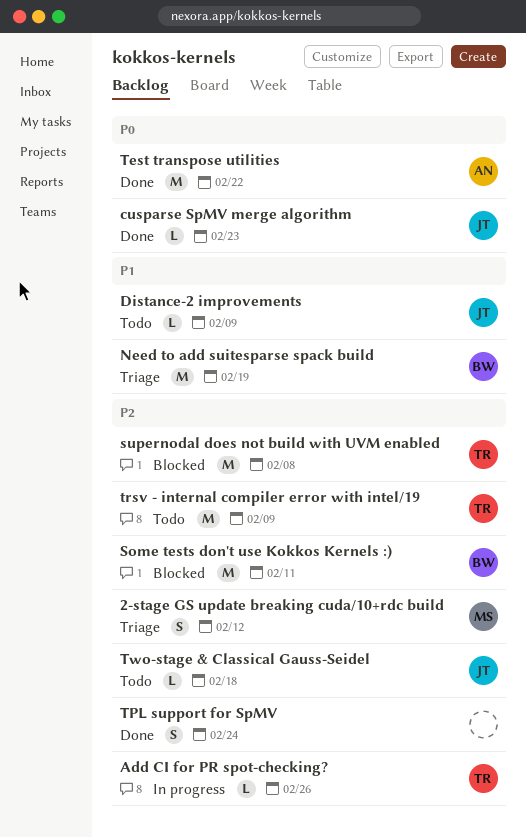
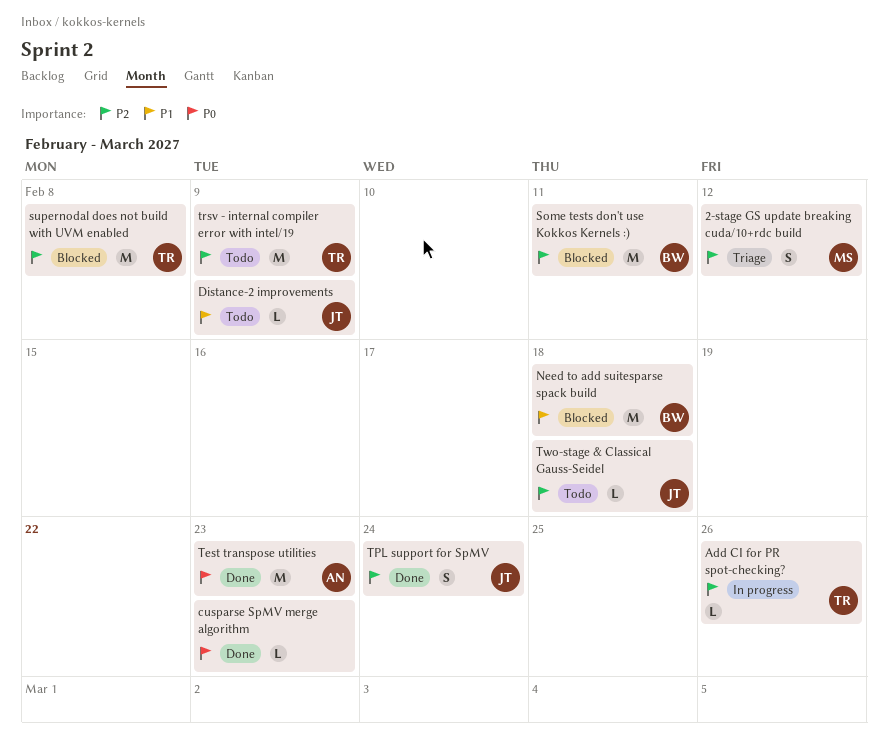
cusparse SpMV merge algorithm, owner: JT -> none
Need to add suitesparse spack build, status: Triage -> Blocked
Need to add suitesparse spack build, due: Feb 19 -> Feb 18
Test transpose utilities, due: Feb 22 -> Feb 23
TPL support for SpMV, owner: none -> JT

